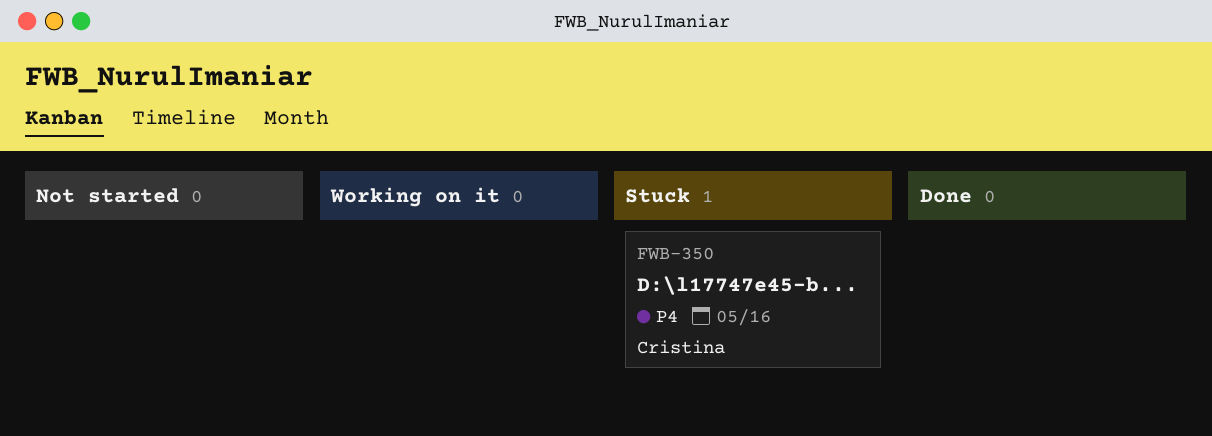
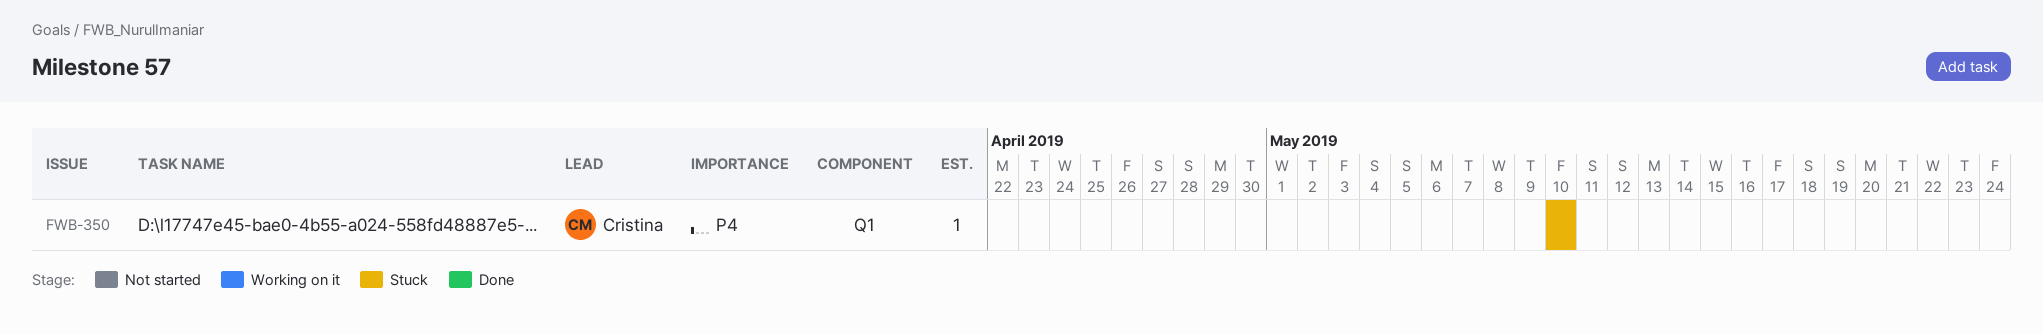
FWB-350, due: May 16 -> May 10

